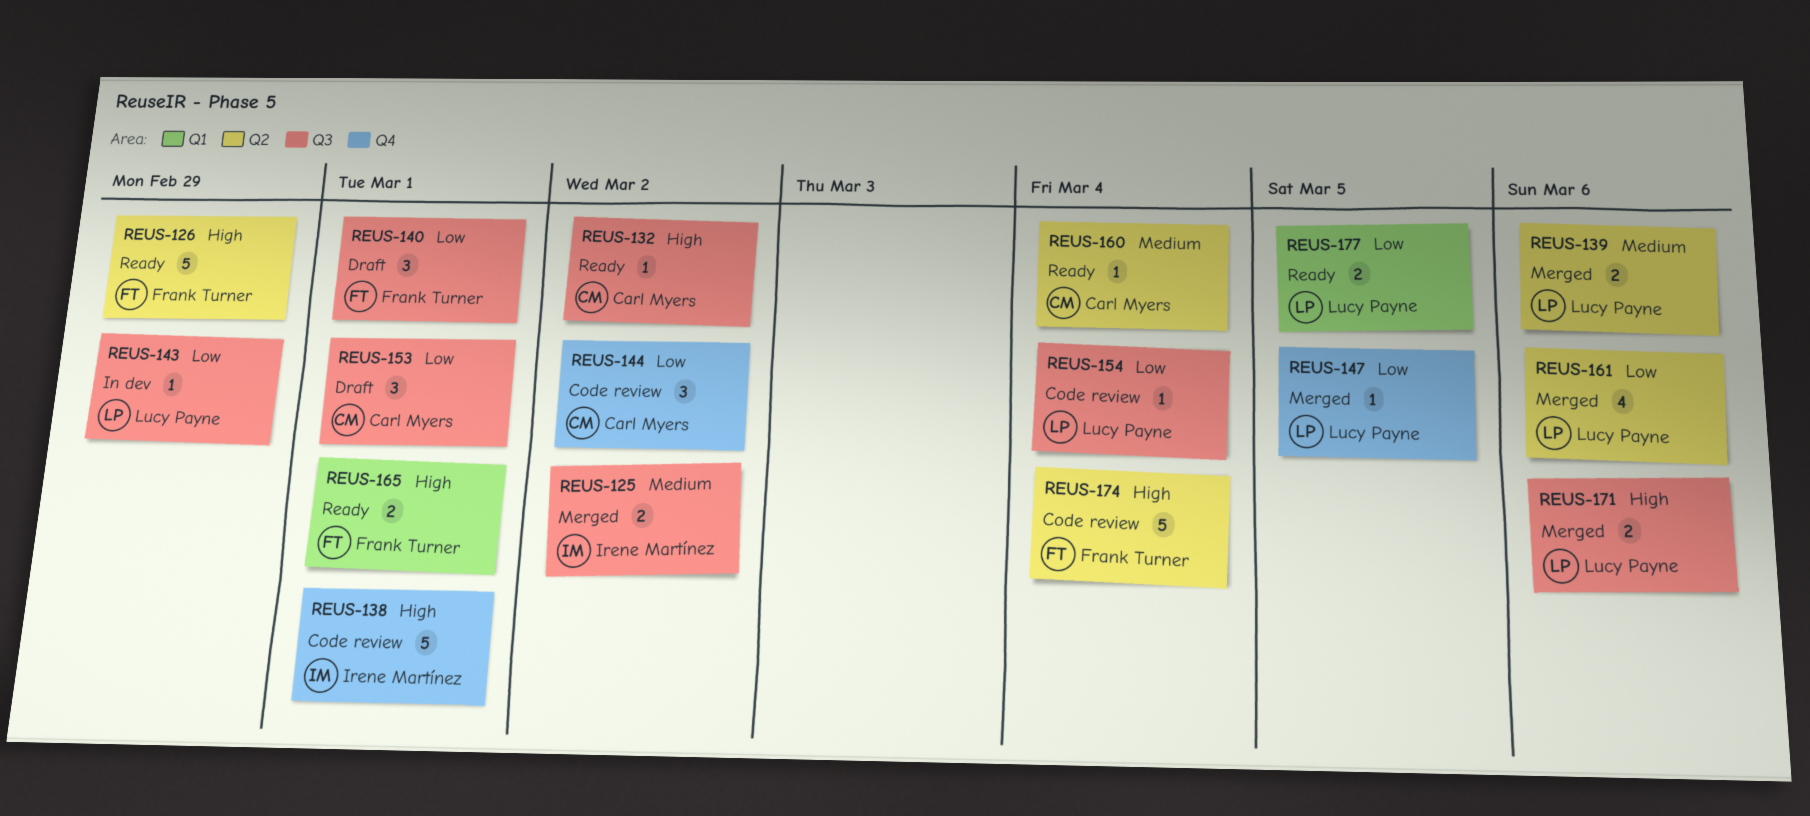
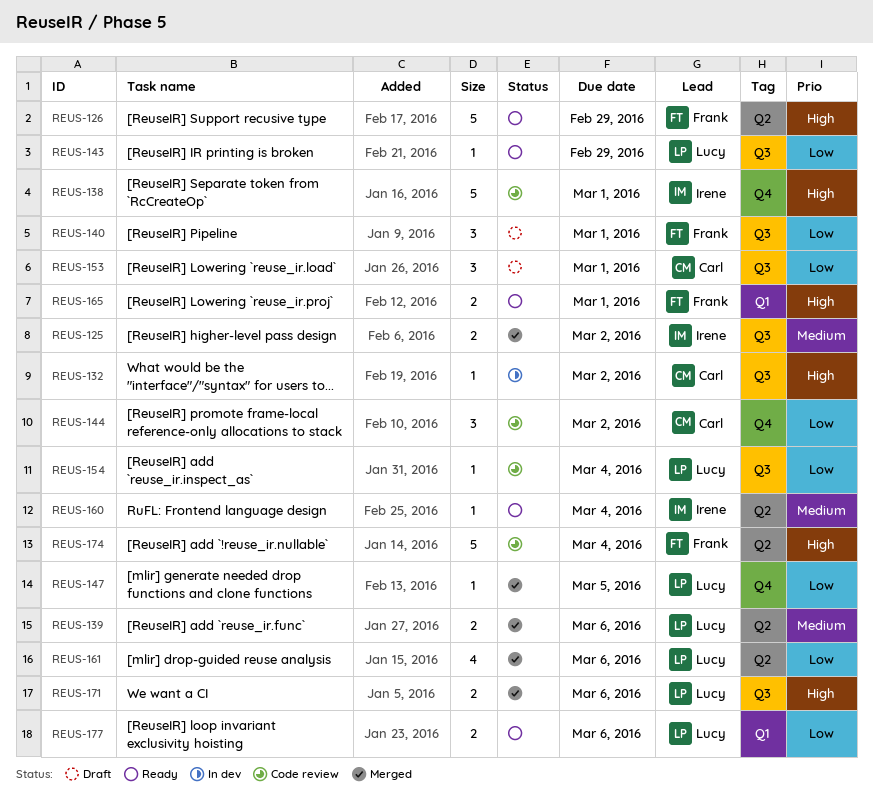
REUS-132, status: Ready -> In dev
REUS-143, status: In dev -> Ready
REUS-160, owner: Carl Myers -> Irene Martínez
REUS-177, due: Mar 5 -> Mar 6

